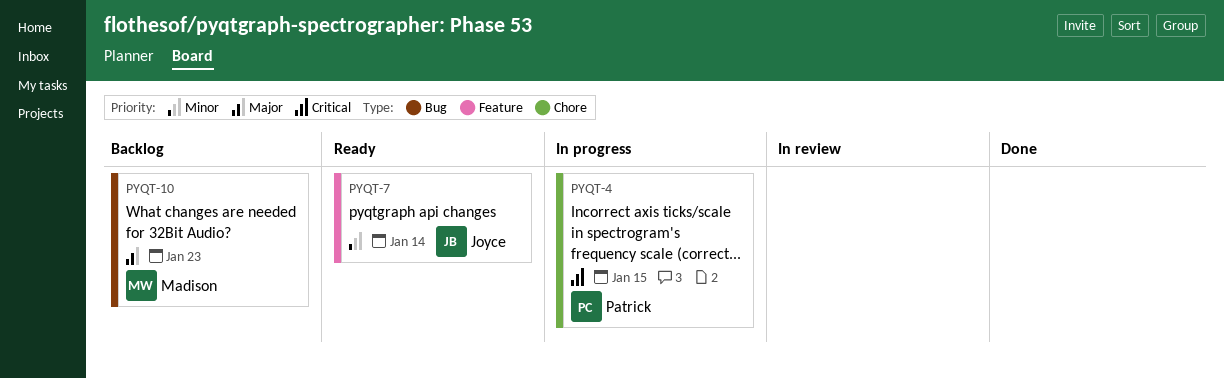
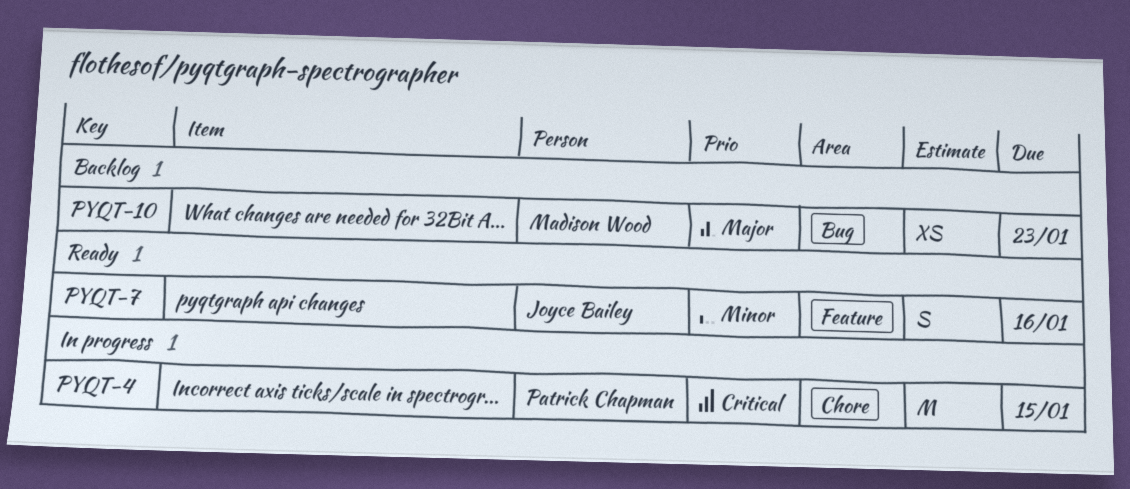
PYQT-7, due: Jan 14 -> Jan 16

